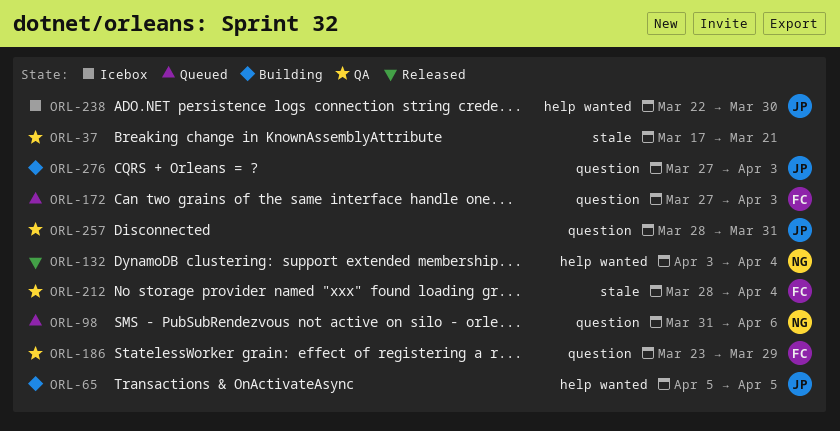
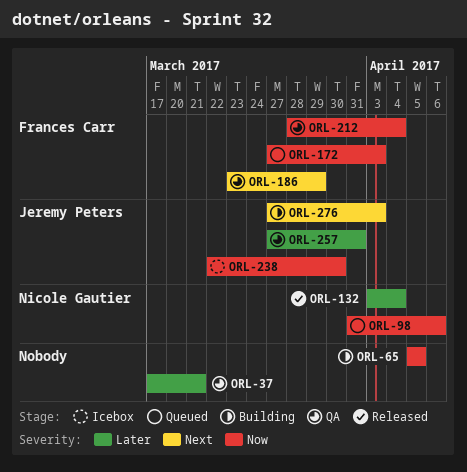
ORL-65, owner: Jeremy Peters -> none
ORL-257, start: Mar 28 -> Mar 27

